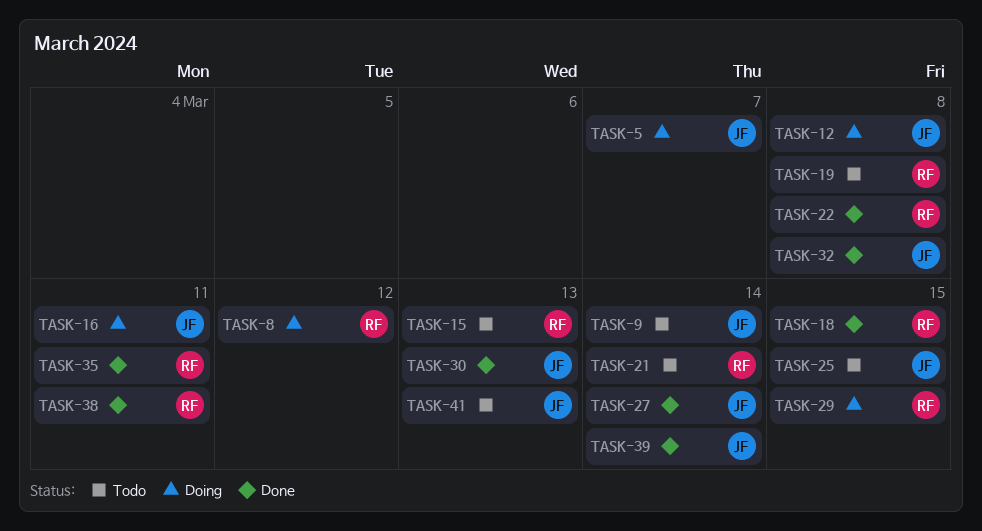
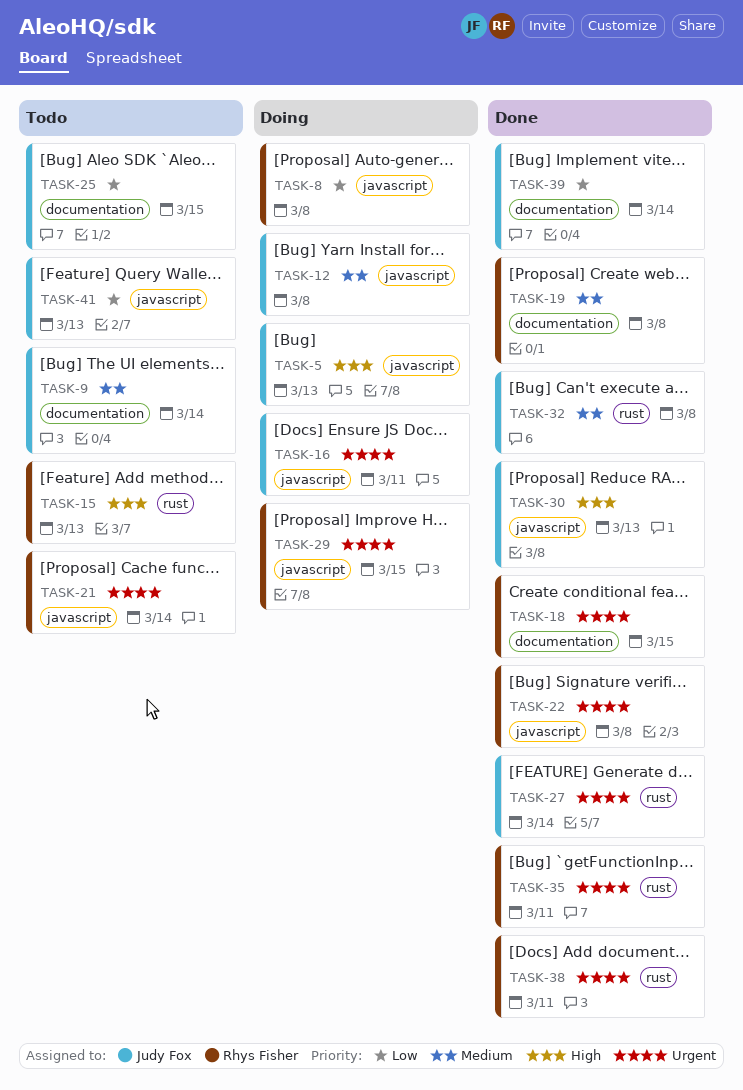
TASK-5, due: Mar 7 -> Mar 13
TASK-8, due: Mar 12 -> Mar 8
TASK-19, status: Todo -> Done

